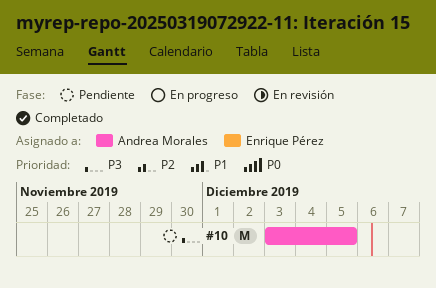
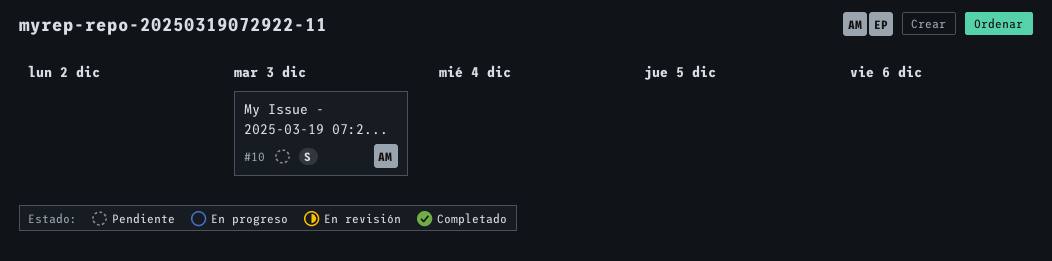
#10, estimate: M -> S
#10, due: Dec 5 -> Dec 3

